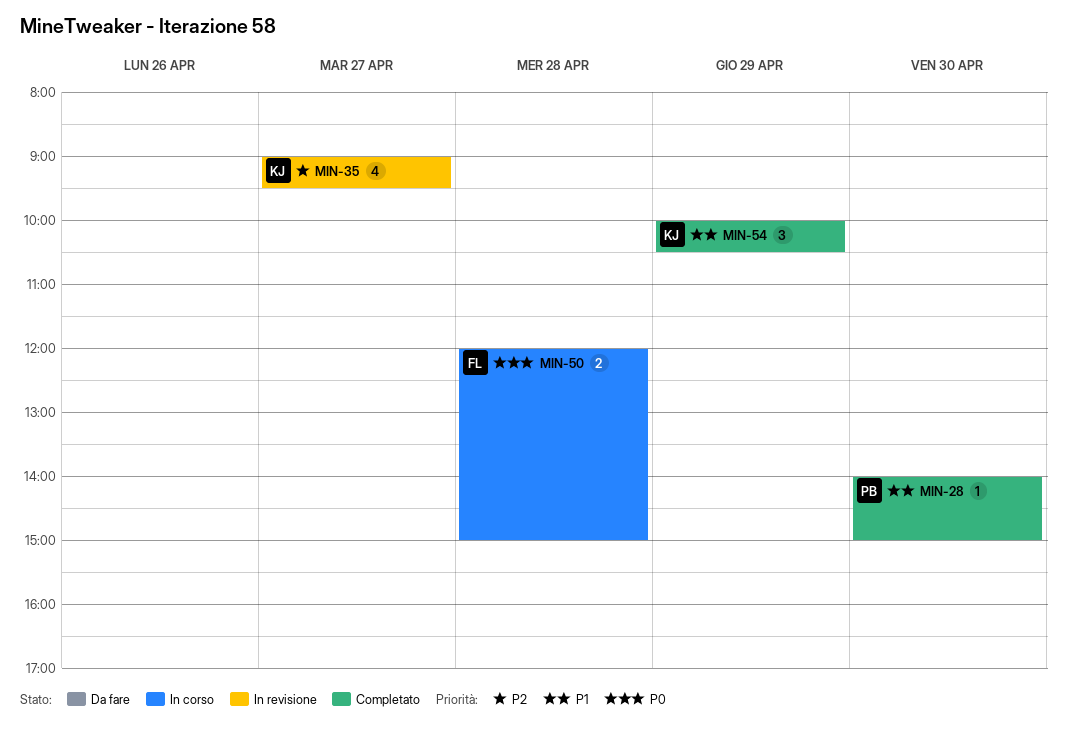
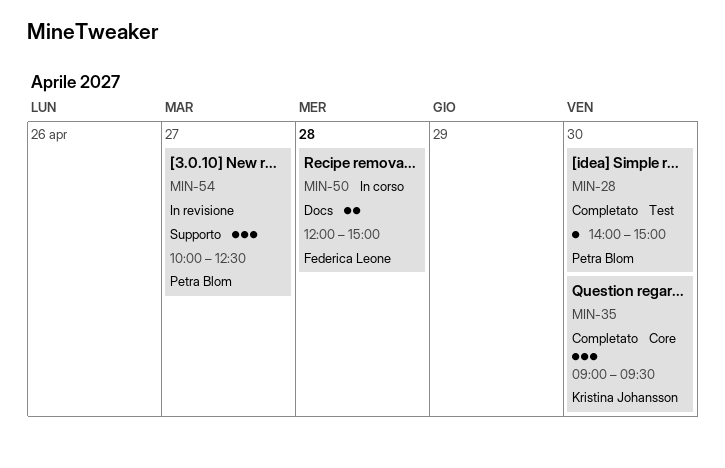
MIN-35, status: In revisione -> Completato
MIN-35, estimate: 4 -> 3
MIN-35, day: Apr 27 -> Apr 30
MIN-54, status: Completato -> In revisione
MIN-54, owner: Kristina Johansson -> Petra Blom
MIN-54, day: Apr 29 -> Apr 27
MIN-54, ends: 10:30 -> 12:30

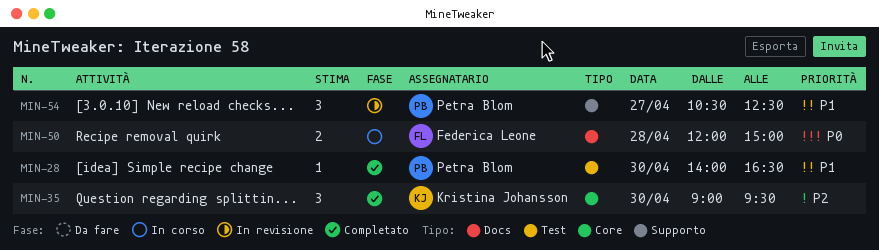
MIN-28, ends: 15:00 -> 16:30
MIN-54, begins: 10:00 -> 10:30

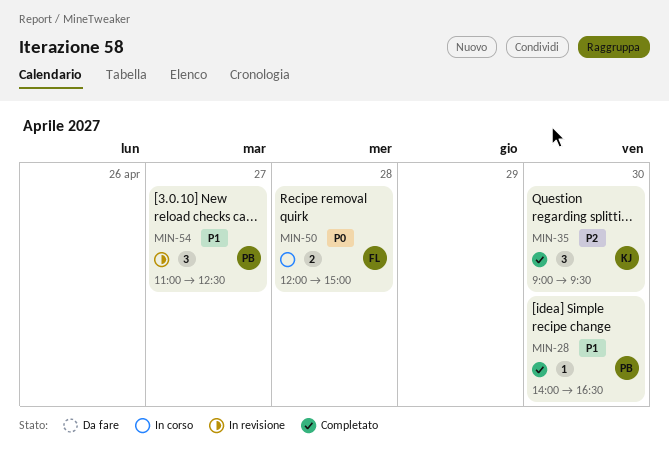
MIN-54, begins: 10:30 -> 11:00

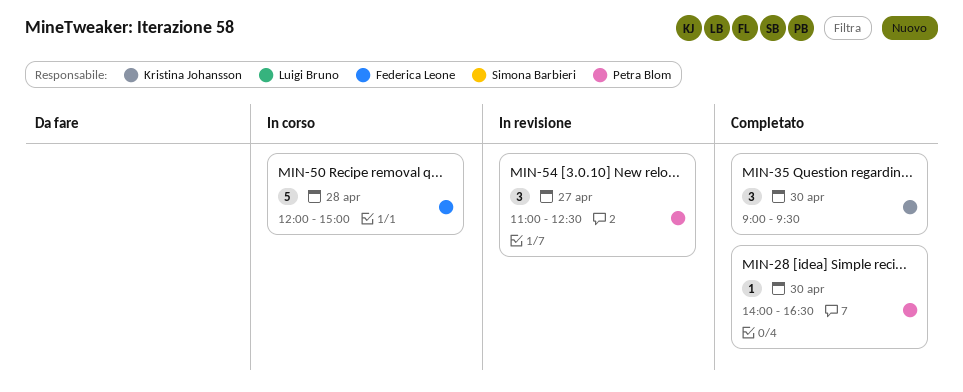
MIN-50, estimate: 2 -> 5

